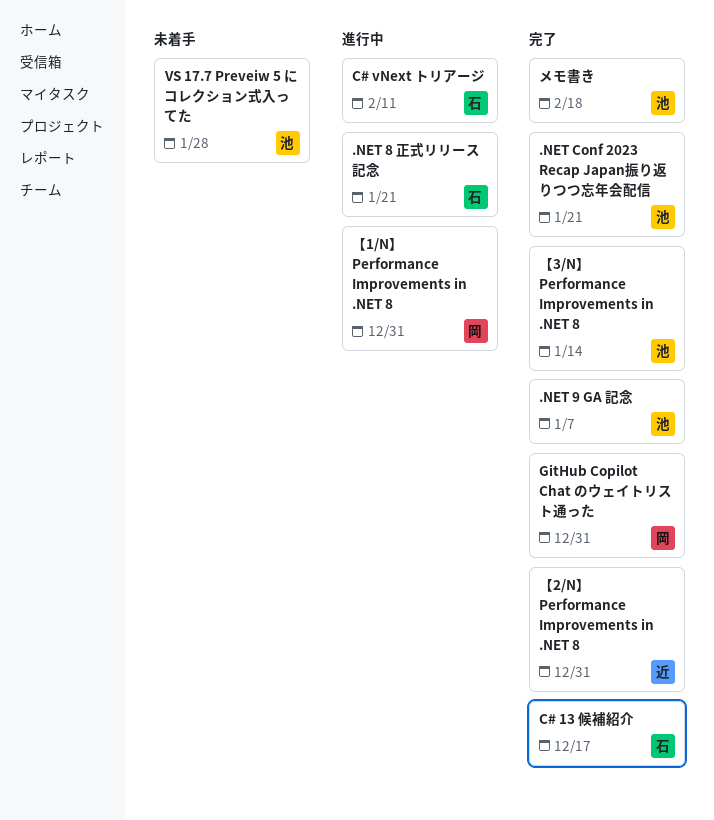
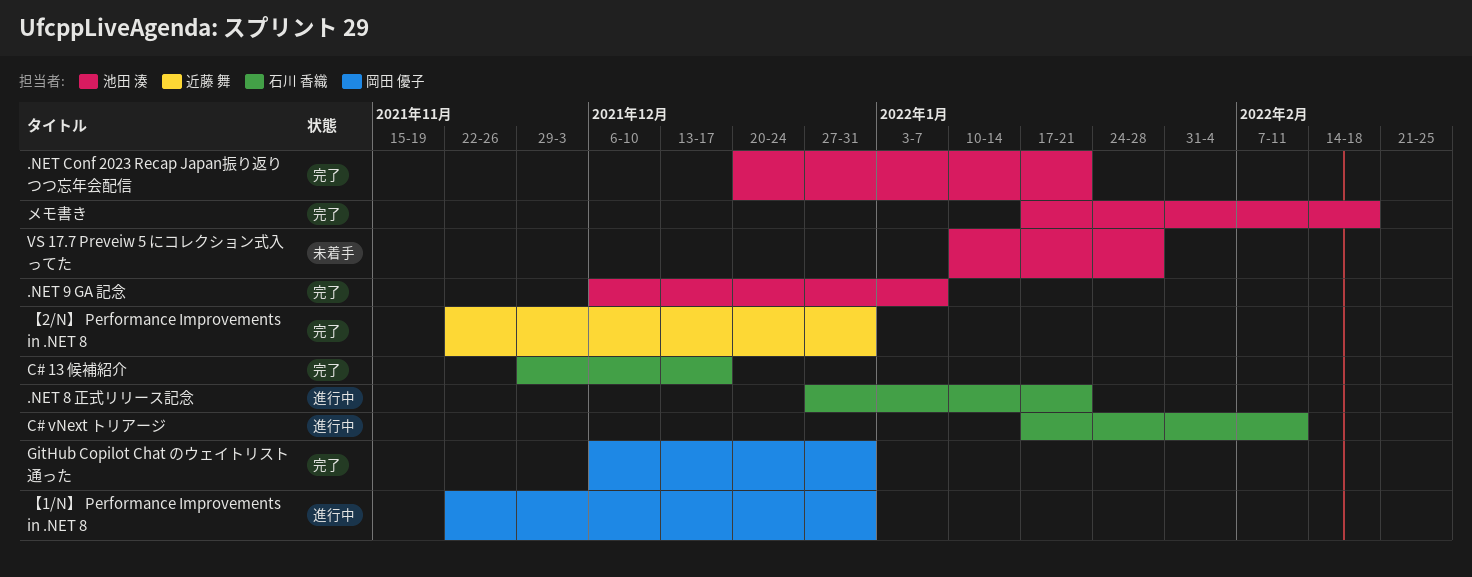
【3/N】 Performance Improvements in .NET 8: present -> none

